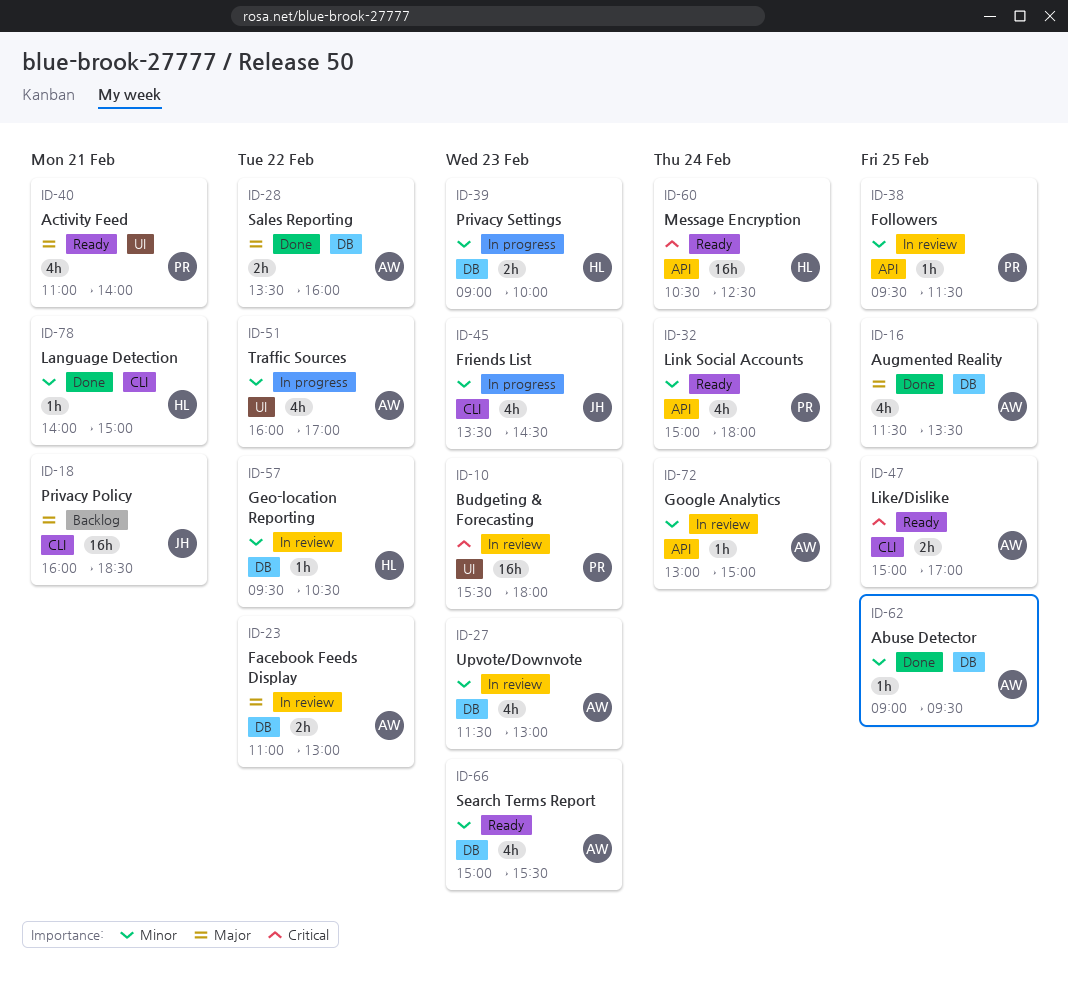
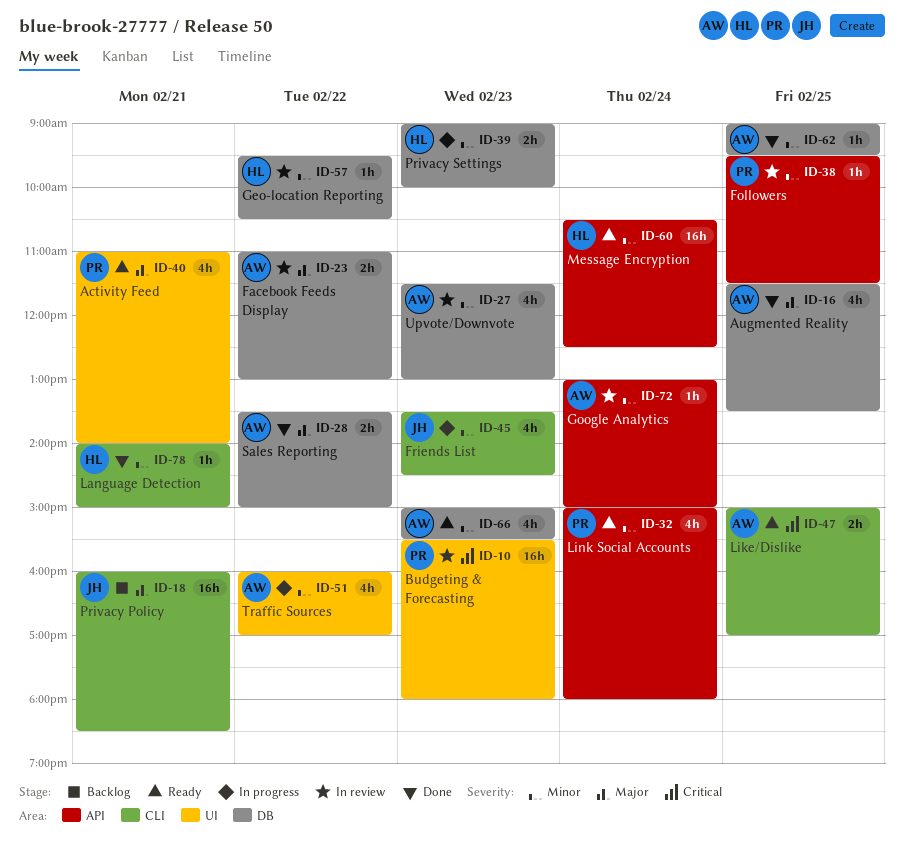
ID-28, ends: 16:00 -> 15:00
ID-60, priority: Critical -> Minor

